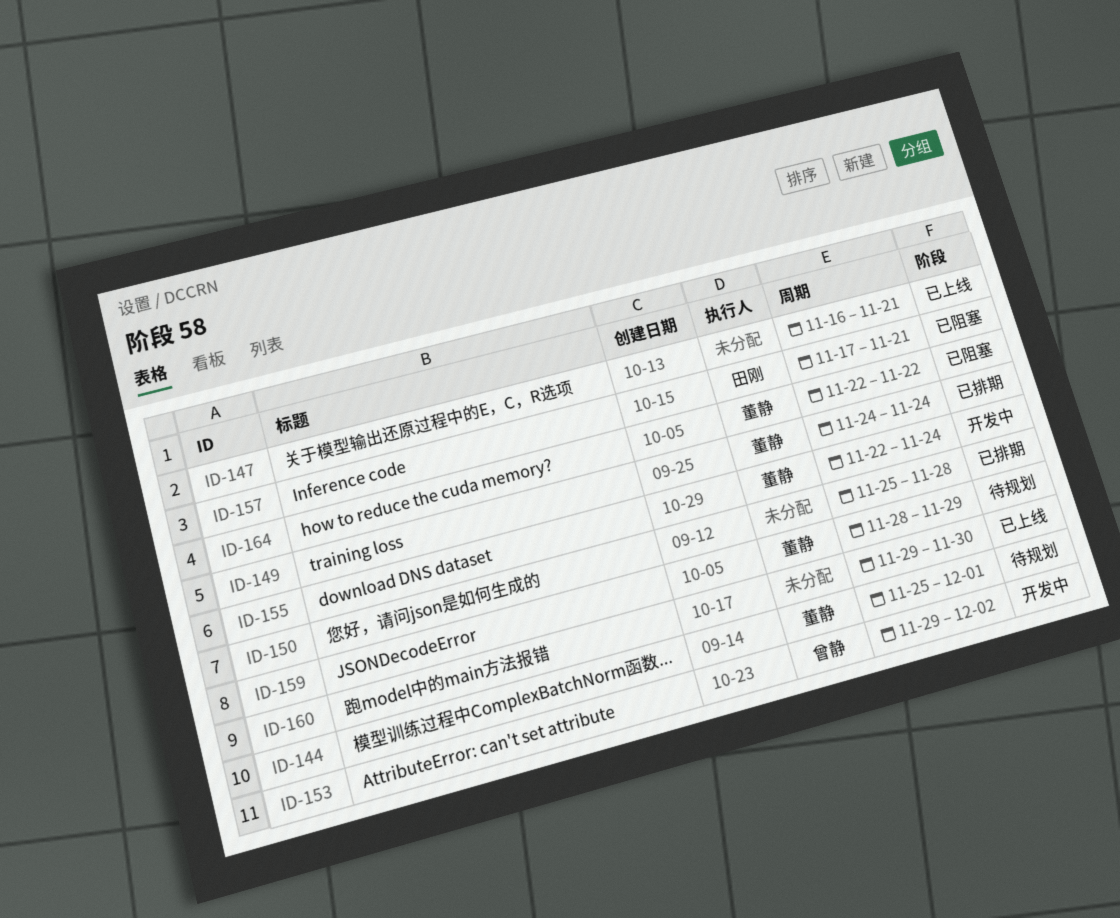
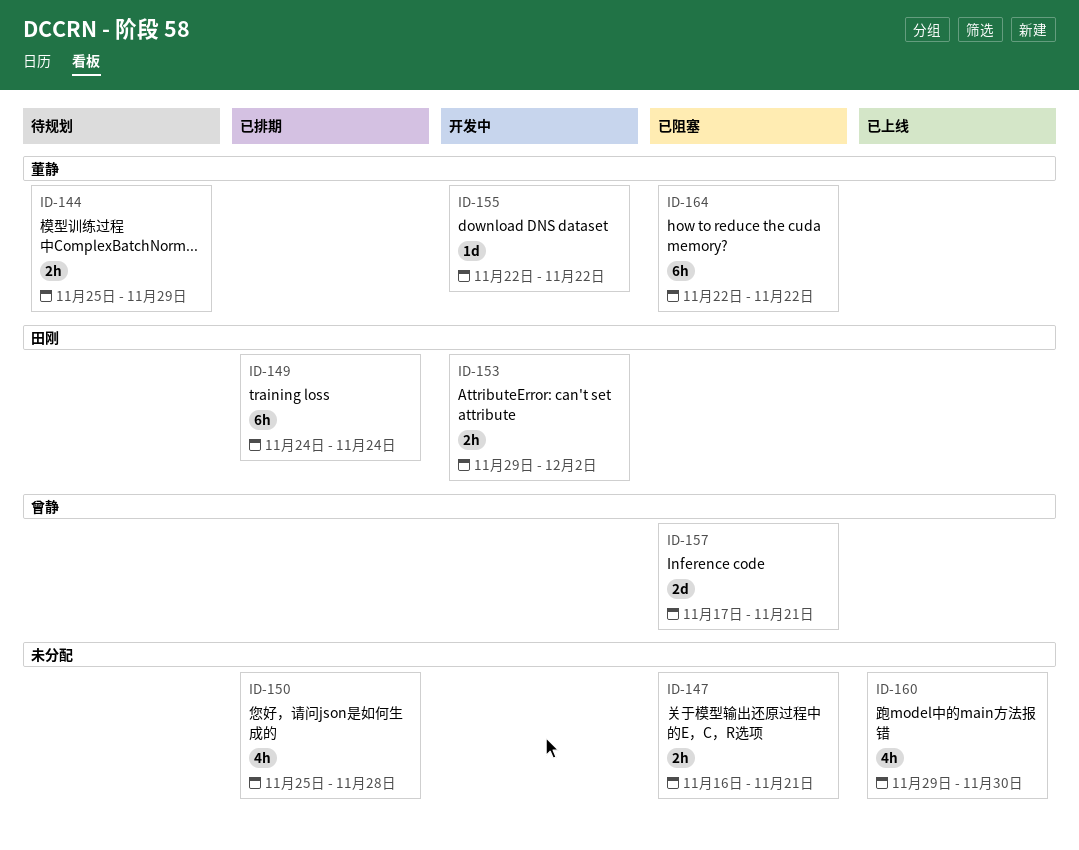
ID-144, due: Dec 1 -> Nov 29
ID-147, status: 已上线 -> 已阻塞
ID-149, owner: 董静 -> 田刚
ID-153, owner: 曾静 -> 田刚
ID-155, due: Nov 24 -> Nov 22
ID-157, owner: 田刚 -> 曾静
ID-159: present -> none

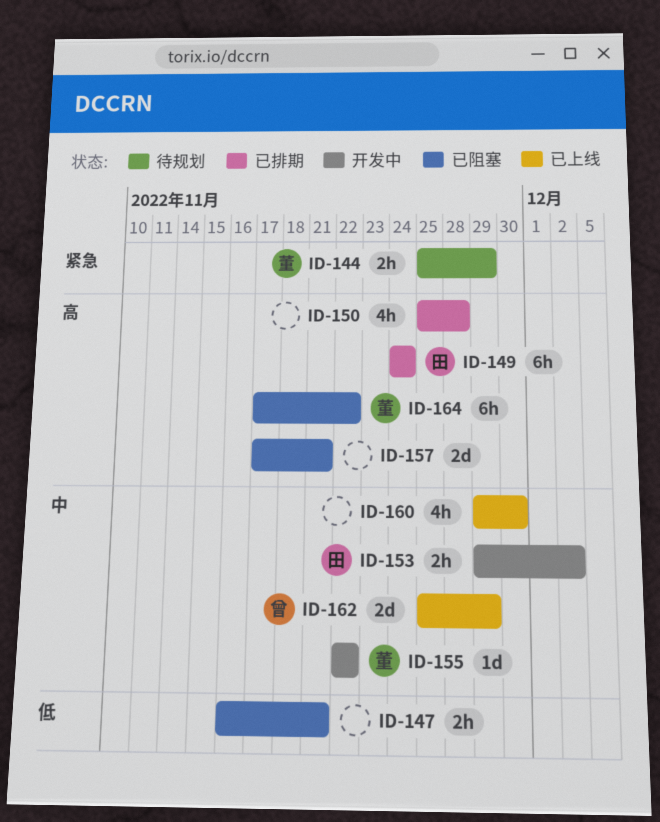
ID-157, owner: 曾静 -> none
ID-162: none -> present
ID-164, start: Nov 22 -> Nov 17

